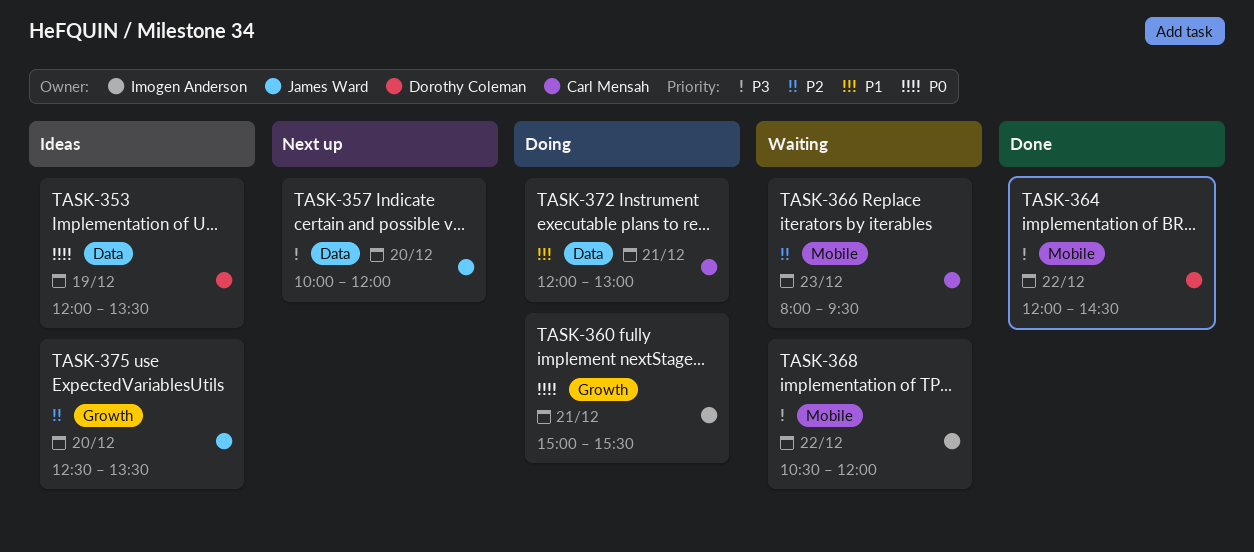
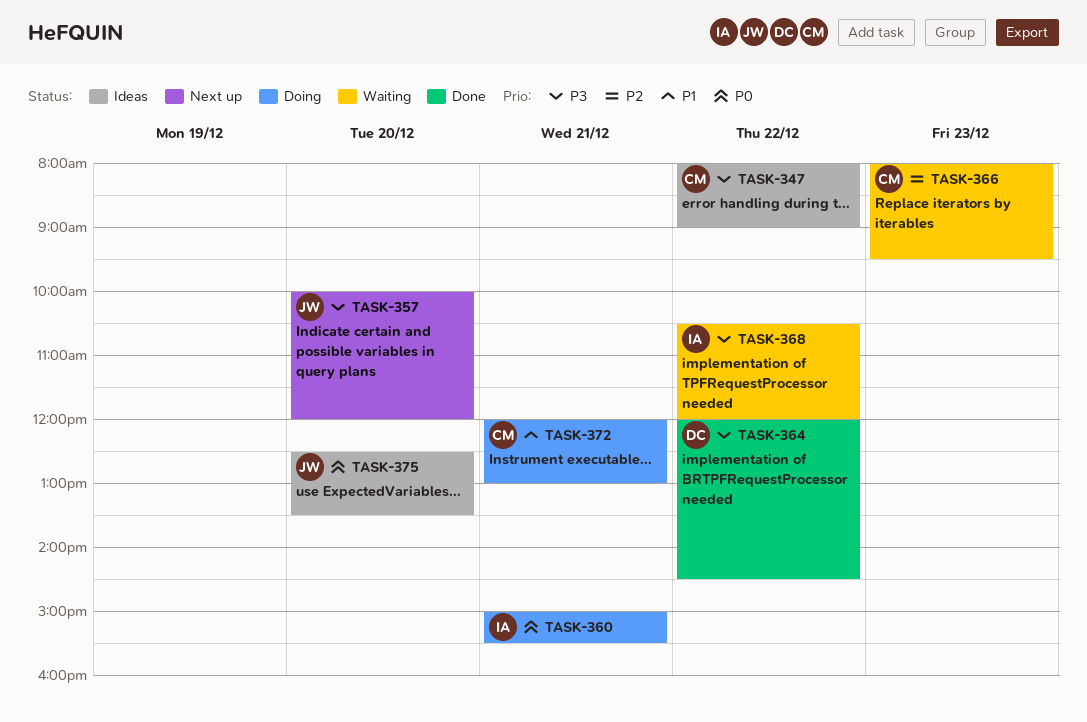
TASK-347: none -> present
TASK-353: present -> none
TASK-375, priority: P2 -> P0

